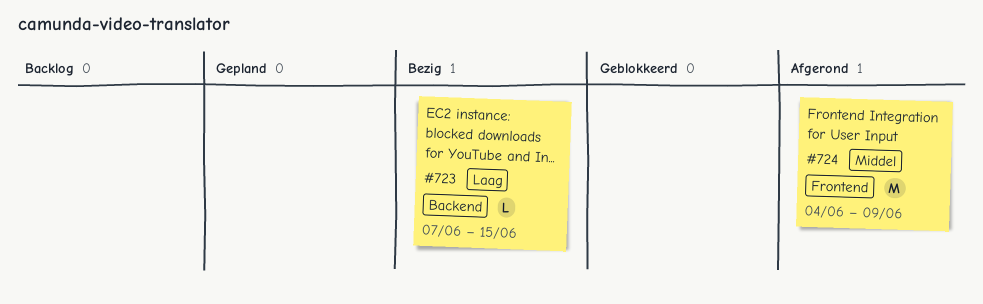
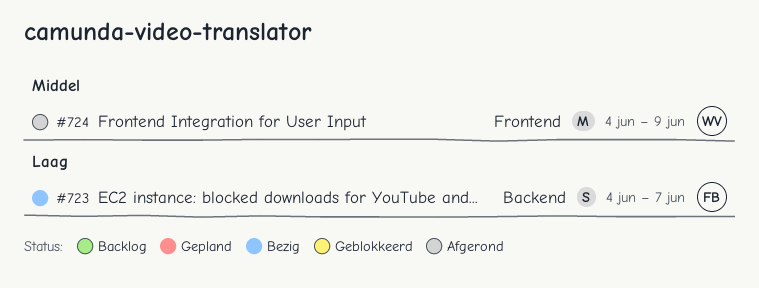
#723, estimate: L -> S
#723, start: Jun 7 -> Jun 4
#723, due: Jun 15 -> Jun 7

